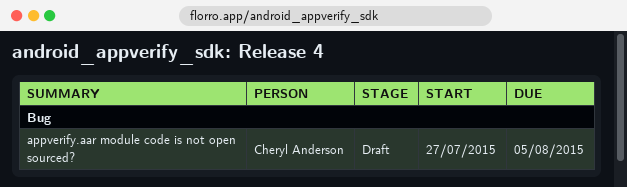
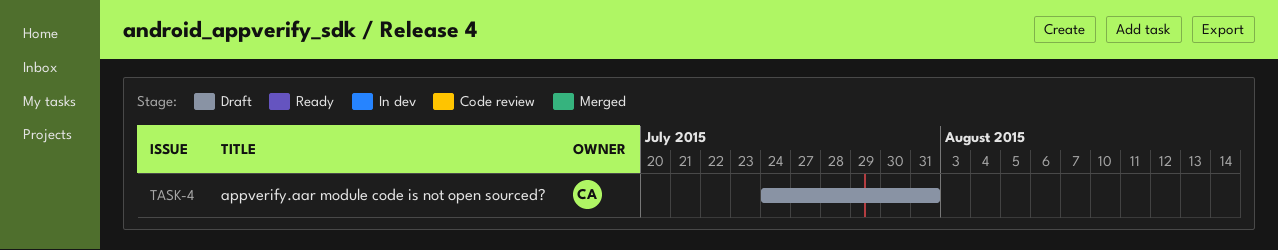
appverify.aar module code is not open sourced?, start: Jul 27 -> Jul 24
appverify.aar module code is not open sourced?, due: Aug 5 -> Jul 31

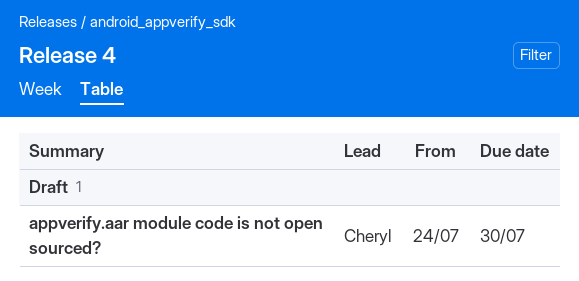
appverify.aar module code is not open sourced?, due: Jul 31 -> Jul 30

